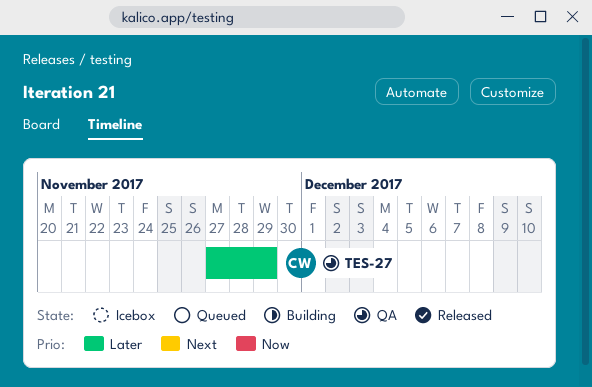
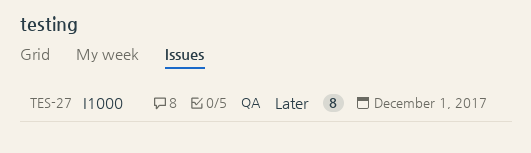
TES-27, due: Nov 29 -> Dec 1

